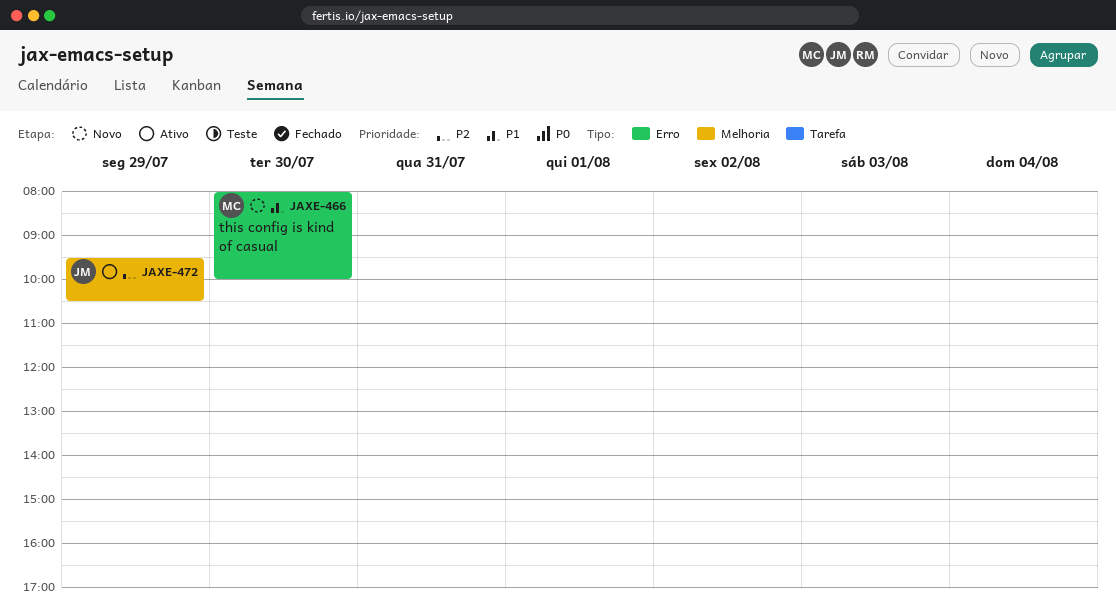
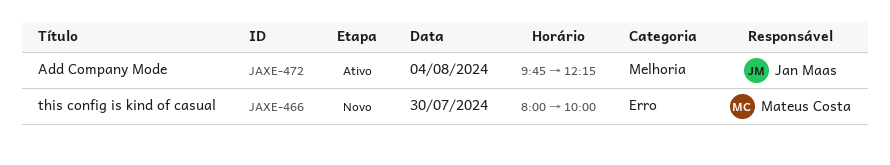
JAXE-472, day: Jul 29 -> Aug 4
JAXE-472, begins: 09:30 -> 09:45
JAXE-472, ends: 10:30 -> 12:15

